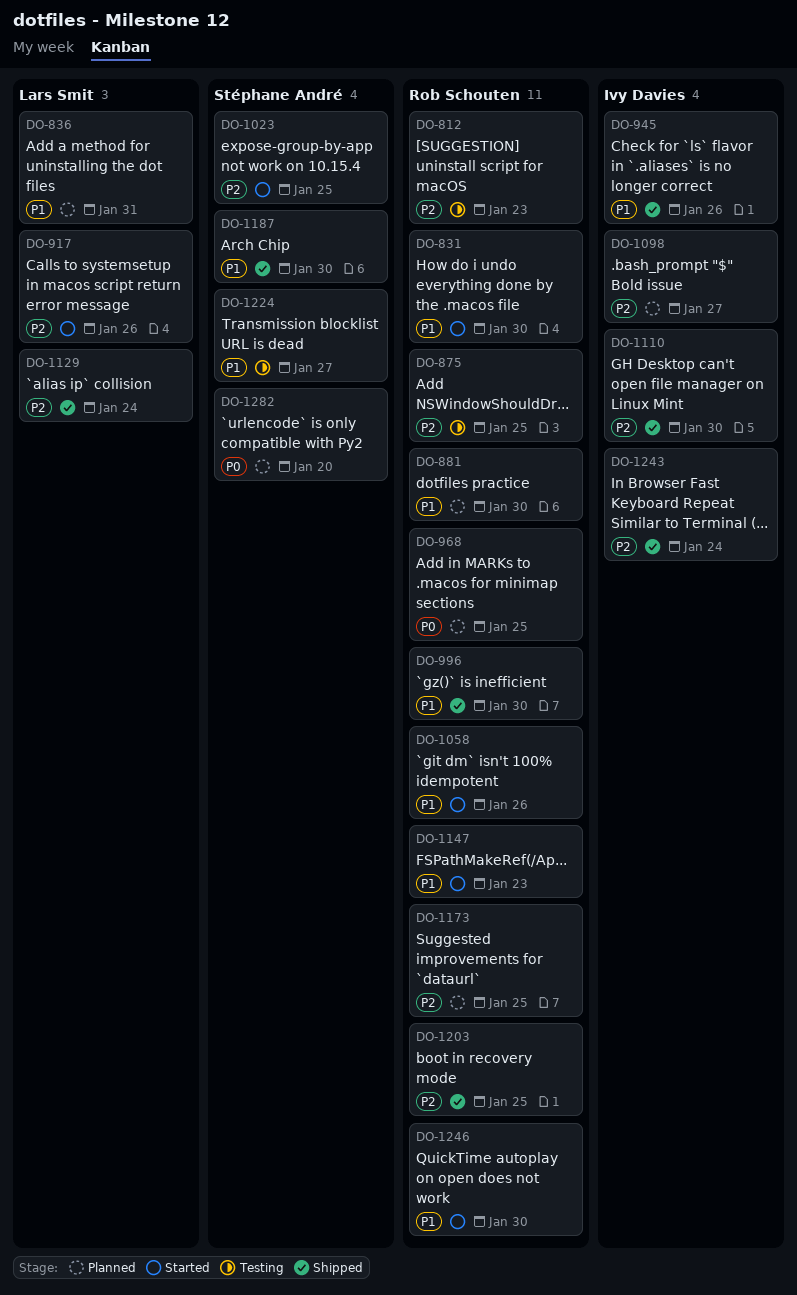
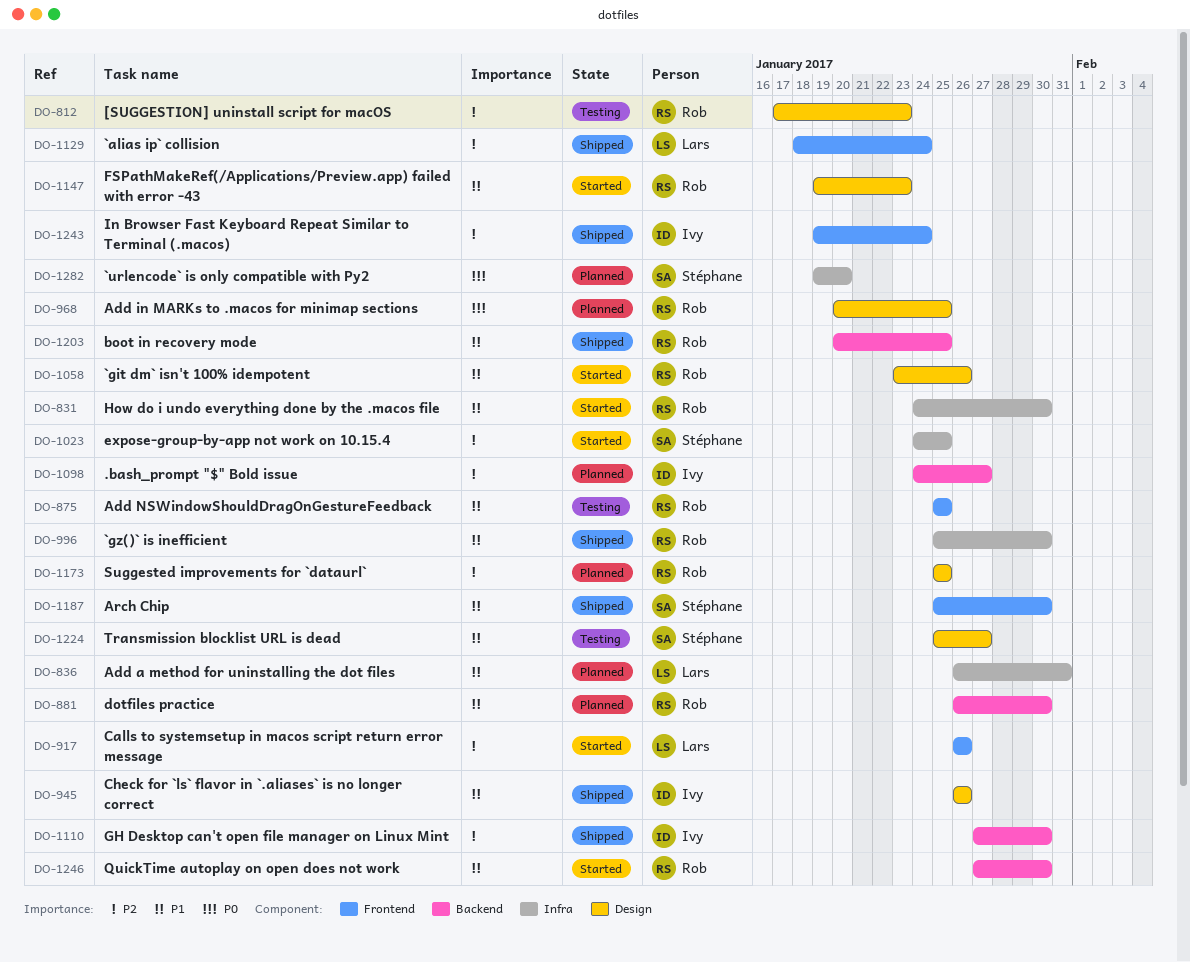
DO-875, priority: P2 -> P1
DO-1203, priority: P2 -> P1

